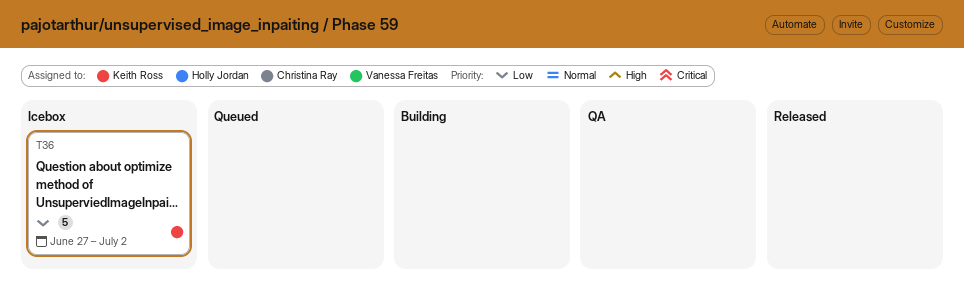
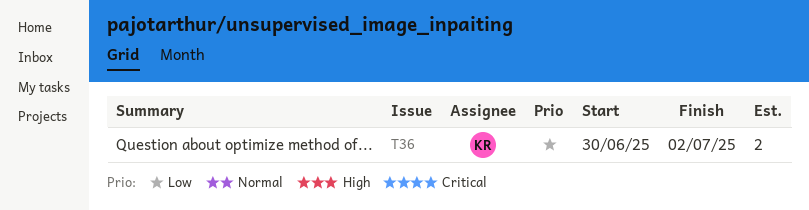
T36, estimate: 5 -> 2
T36, start: Jun 27 -> Jun 30

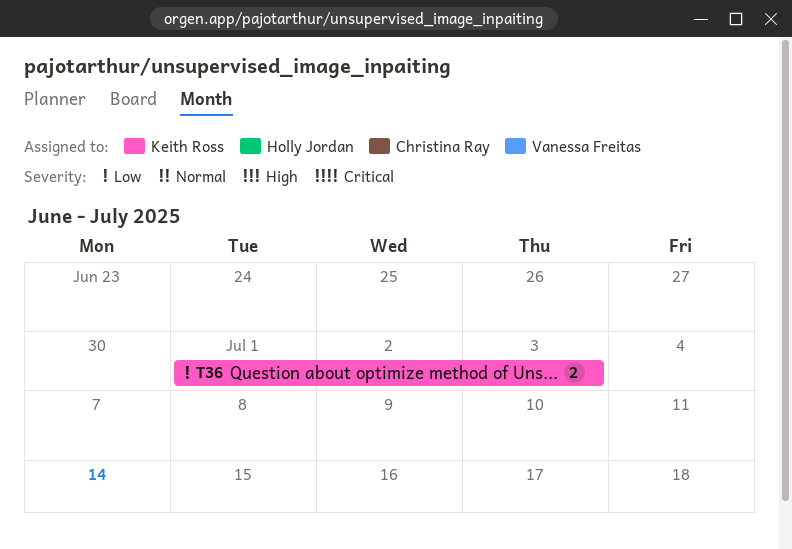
T36, start: Jun 30 -> Jul 1
T36, due: Jul 2 -> Jul 3

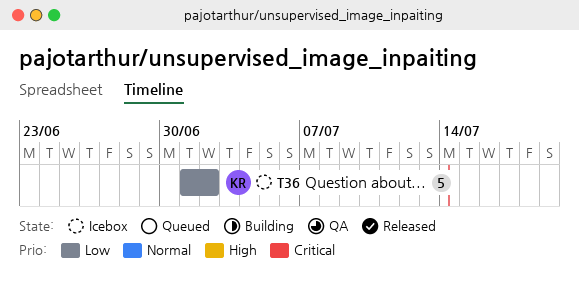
T36, estimate: 2 -> 5
T36, due: Jul 3 -> Jul 2

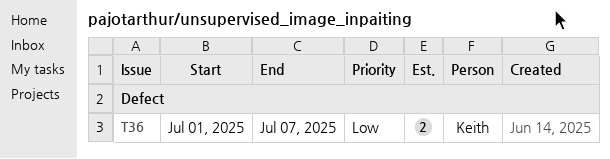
T36, estimate: 5 -> 2
T36, due: Jul 2 -> Jul 7

